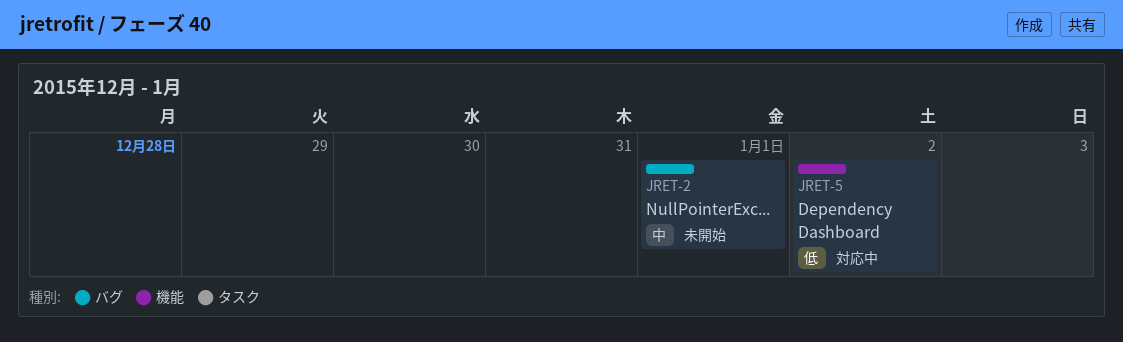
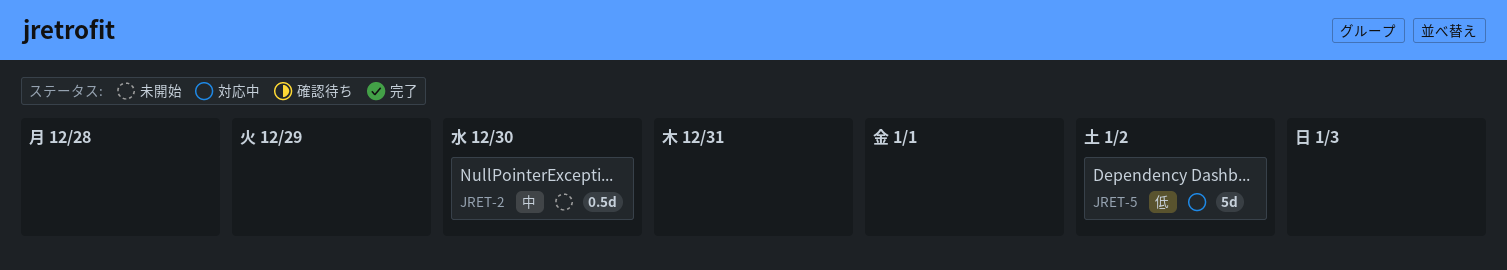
JRET-2, due: Jan 1 -> Dec 30

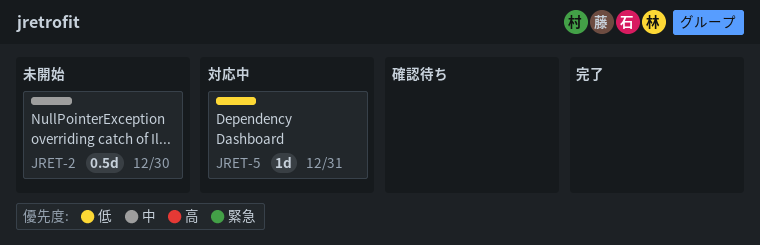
JRET-5, estimate: 5d -> 1d
JRET-5, due: Jan 2 -> Dec 31

